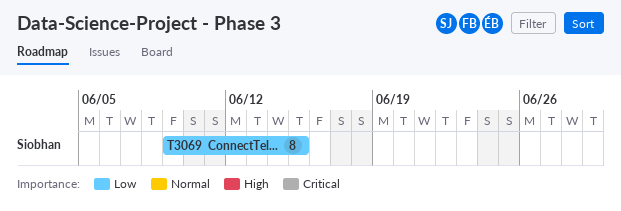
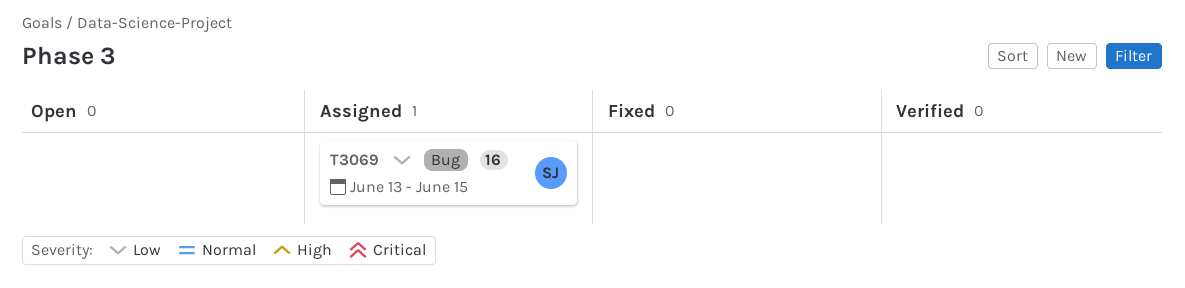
T3069, estimate: 8 -> 16
T3069, start: Jun 9 -> Jun 13

